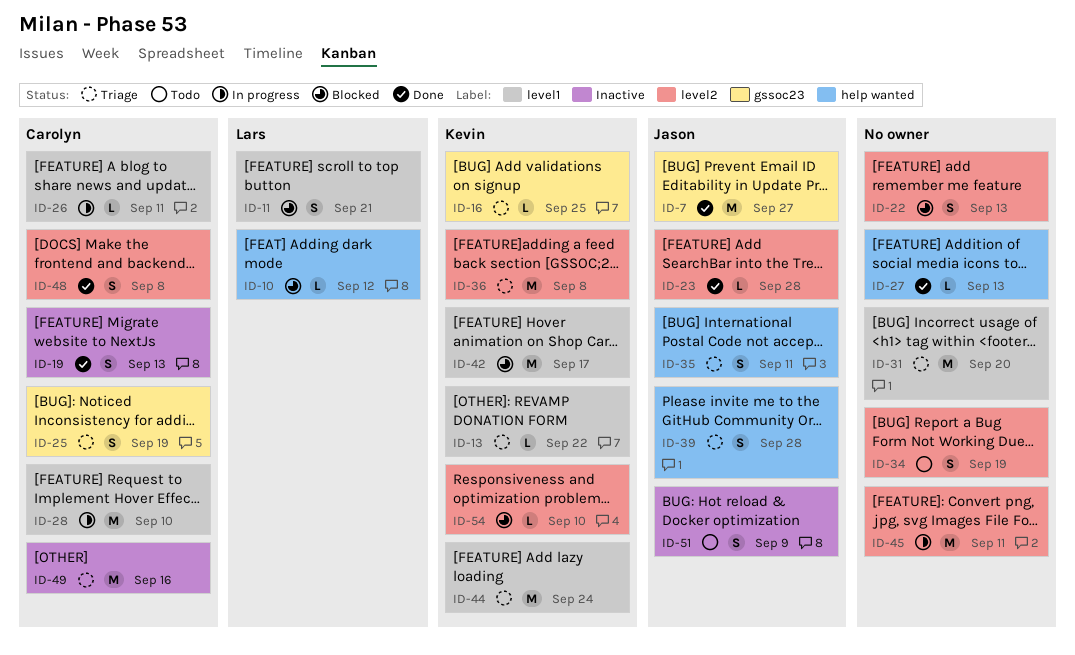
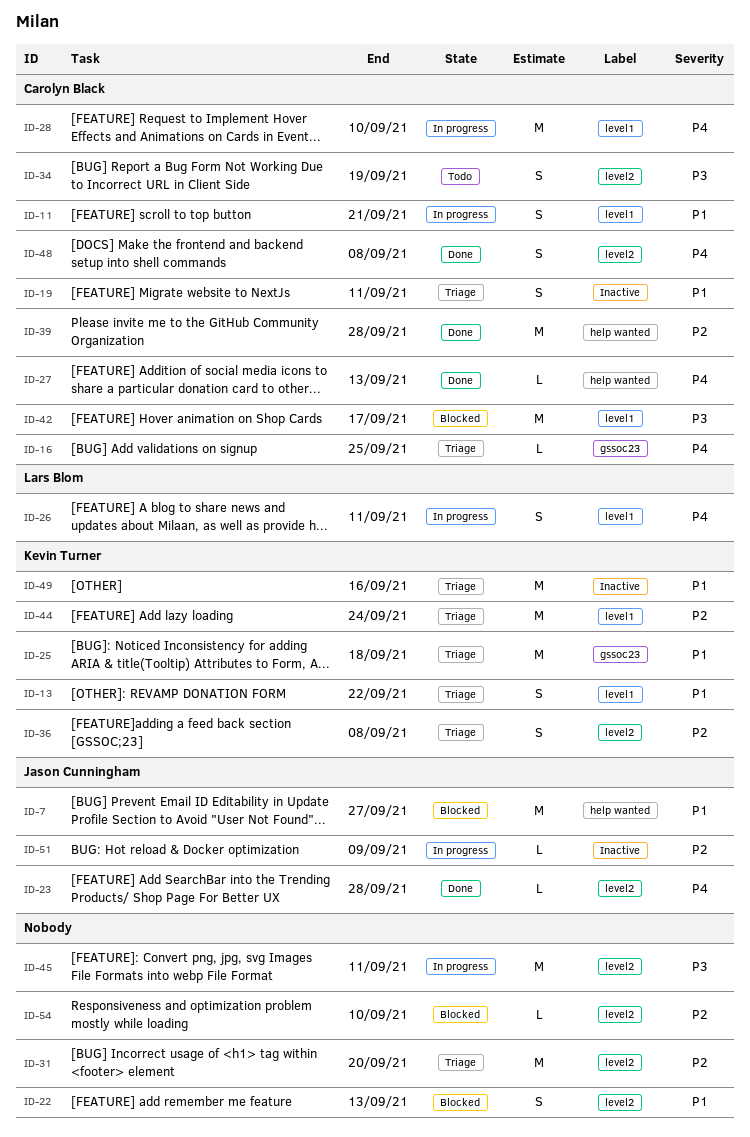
ID-7, status: Done -> Blocked
ID-7, label: gssoc23 -> help wanted
ID-10: present -> none
ID-11, status: Blocked -> In progress
ID-11, owner: Lars Blom -> Carolyn Black
ID-13, estimate: L -> S
ID-16, owner: Kevin Turner -> Carolyn Black
ID-19, status: Done -> Triage
ID-19, due: Sep 13 -> Sep 11
ID-25, owner: Carolyn Black -> Kevin Turner
ID-25, estimate: S -> M
ID-25, due: Sep 19 -> Sep 18
ID-26, owner: Carolyn Black -> Lars Blom
ID-26, estimate: L -> S
ID-27, owner: none -> Carolyn Black
ID-31, label: level1 -> level2
ID-34, owner: none -> Carolyn Black
ID-35: present -> none
ID-36, estimate: M -> S
ID-39, status: Triage -> Done
ID-39, owner: Jason Cunningham -> Carolyn Black
ID-39, estimate: S -> M
ID-42, owner: Kevin Turner -> Carolyn Black
ID-49, owner: Carolyn Black -> Kevin Turner
ID-51, status: Todo -> In progress
ID-51, estimate: S -> L
ID-54, owner: Kevin Turner -> none

